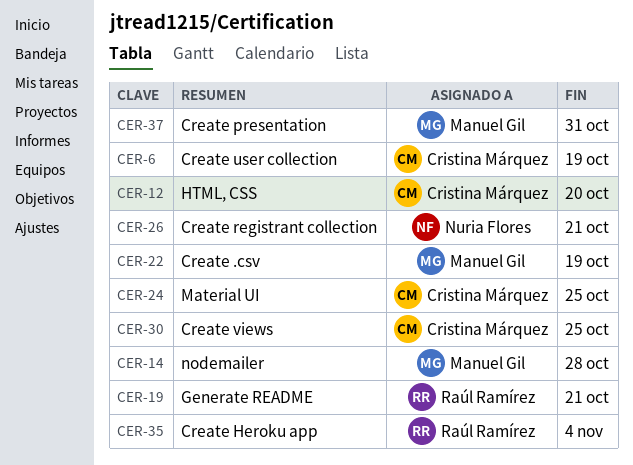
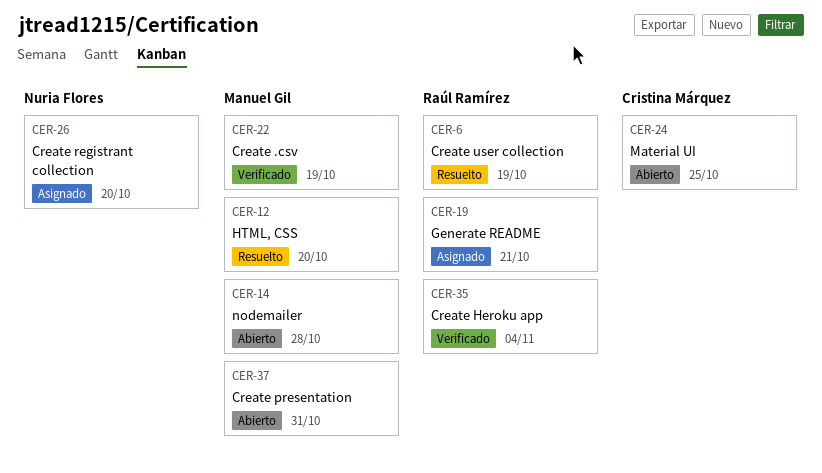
CER-6, owner: Cristina Márquez -> Raúl Ramírez
CER-12, owner: Cristina Márquez -> Manuel Gil
CER-26, due: Oct 21 -> Oct 20
CER-30: present -> none

